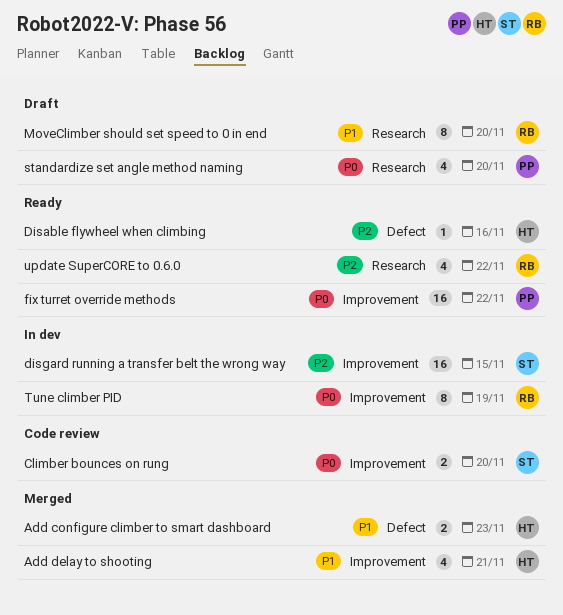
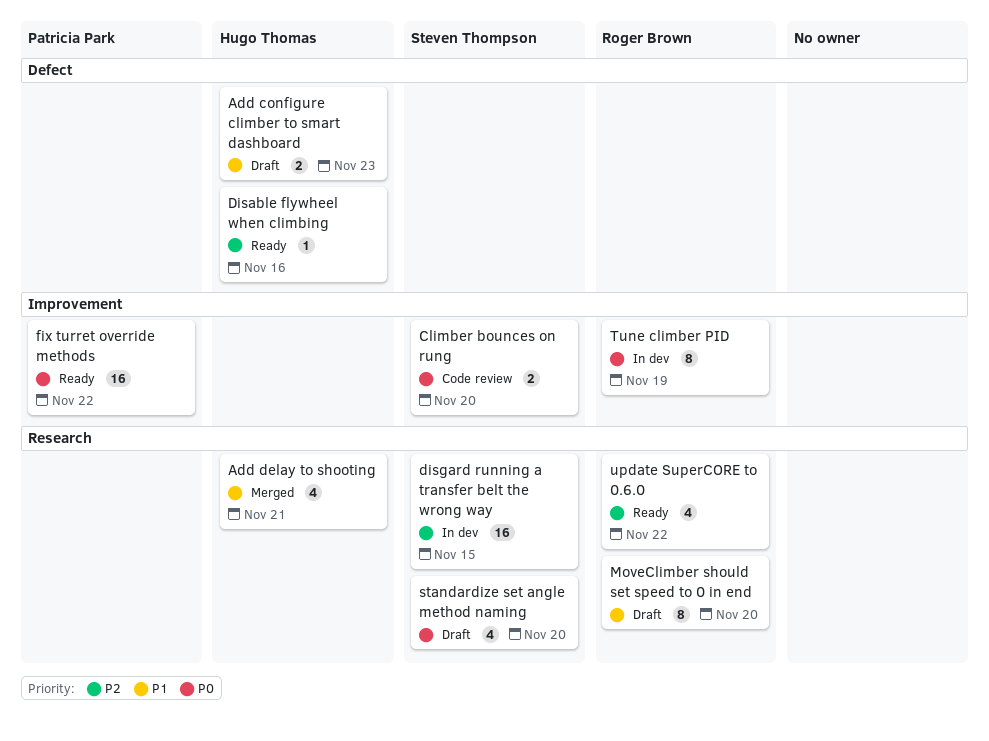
Add configure climber to smart dashboard, status: Merged -> Draft
Add delay to shooting, label: Improvement -> Research
disgard running a transfer belt the wrong way, label: Improvement -> Research
standardize set angle method naming, owner: Patricia Park -> Steven Thompson

